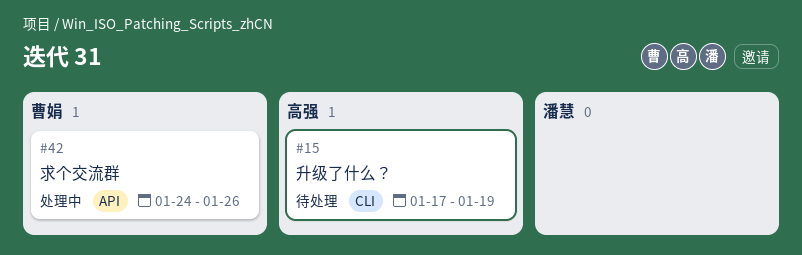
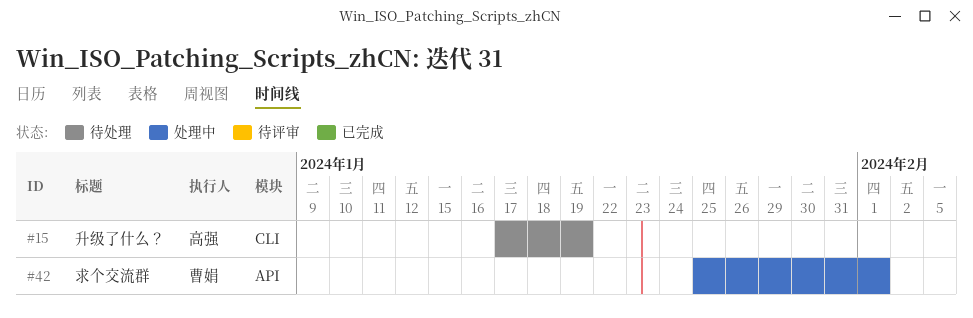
#42, start: Jan 24 -> Jan 25
#42, due: Jan 26 -> Feb 1

